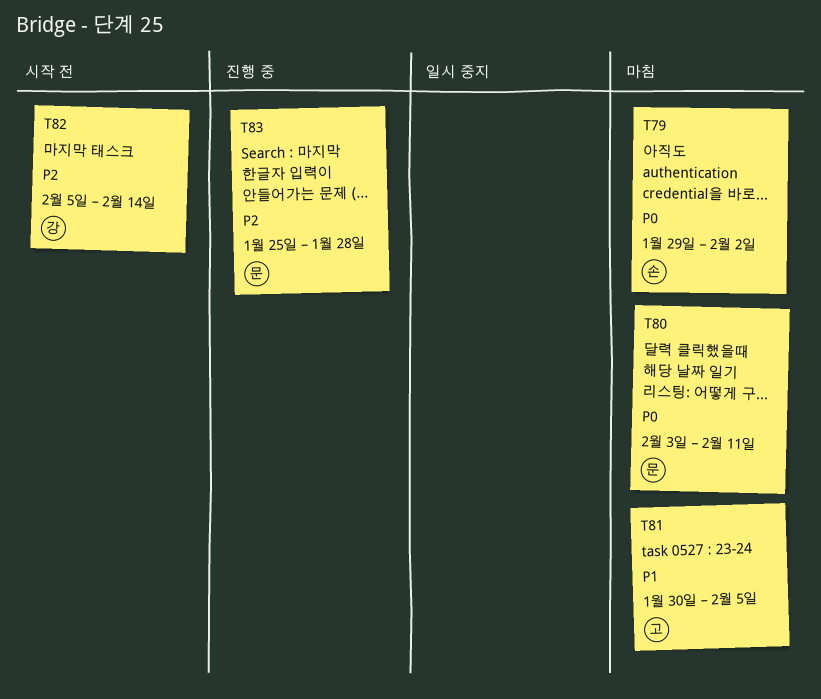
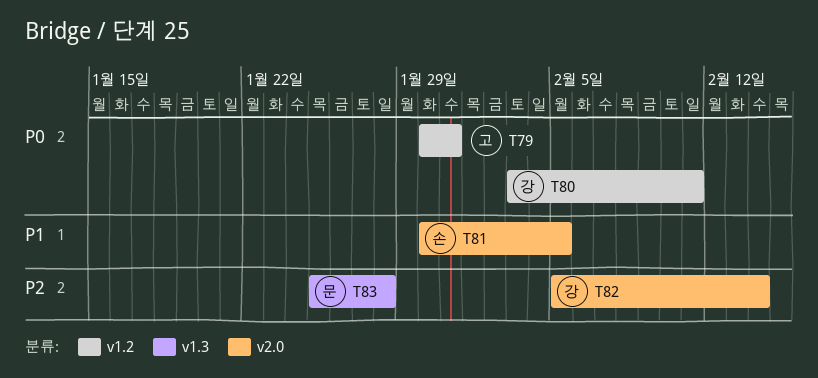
T79, owner: 손 -> 고
T79, start: Jan 29 -> Jan 30
T79, due: Feb 2 -> Jan 31
T80, owner: 문 -> 강
T81, owner: 고 -> 손

